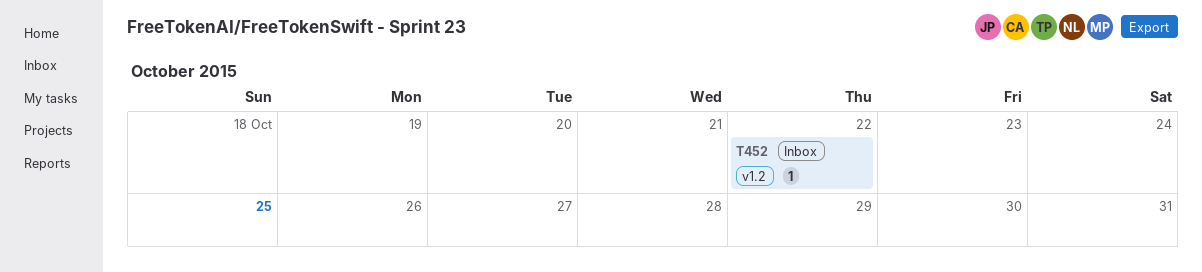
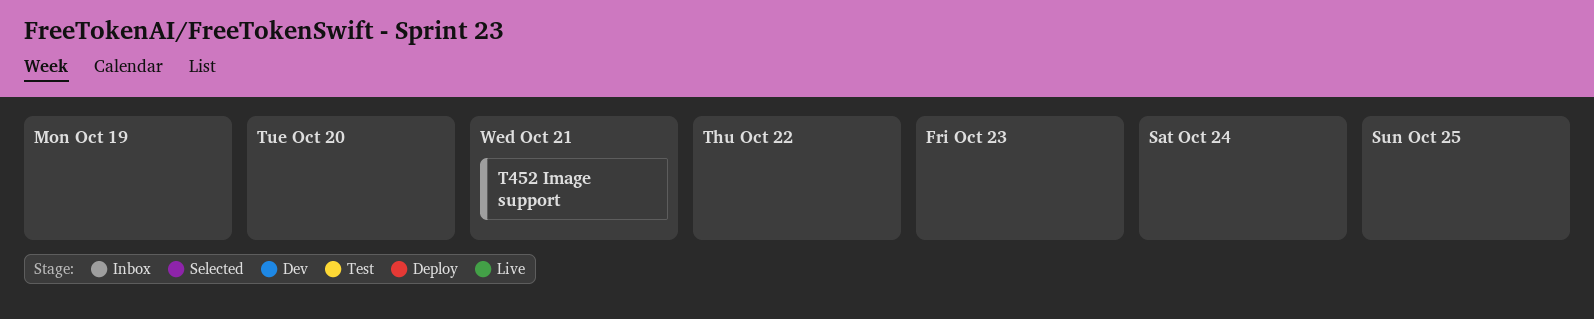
T452, due: Oct 22 -> Oct 21

